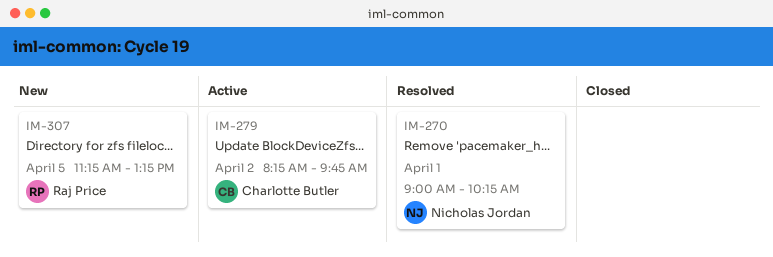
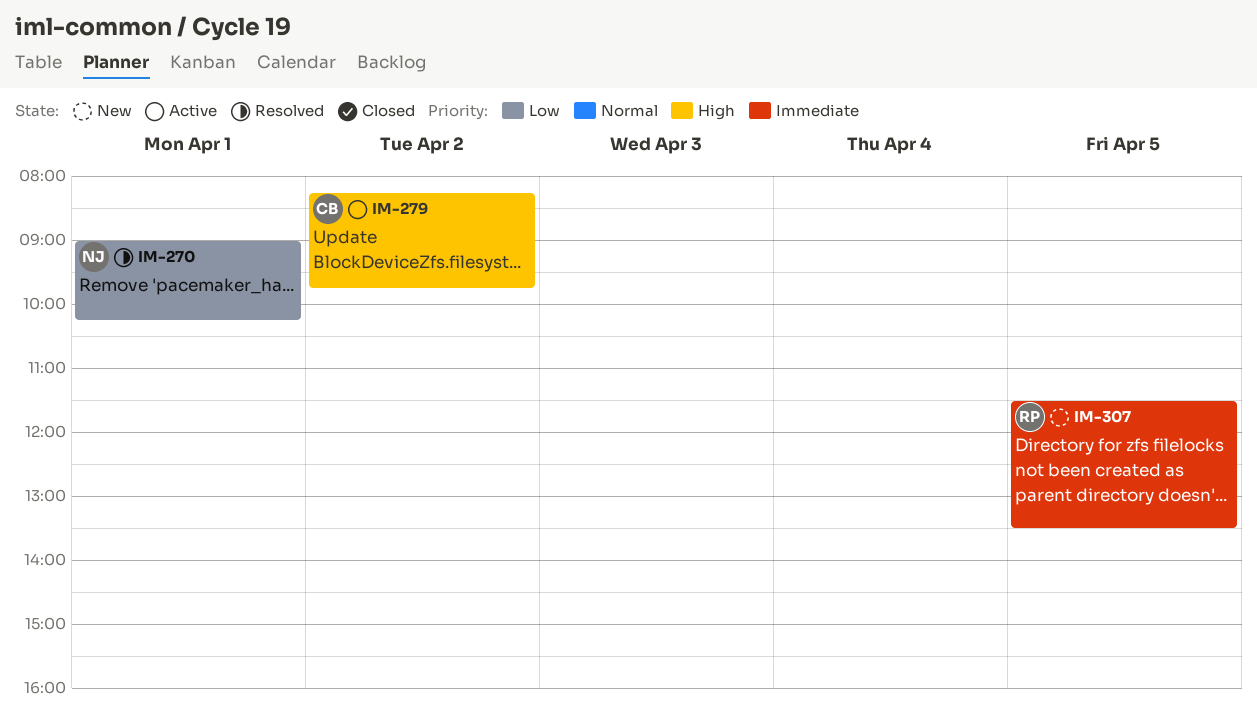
IM-307, begins: 11:15 -> 11:30
IM-307, ends: 13:15 -> 13:30

